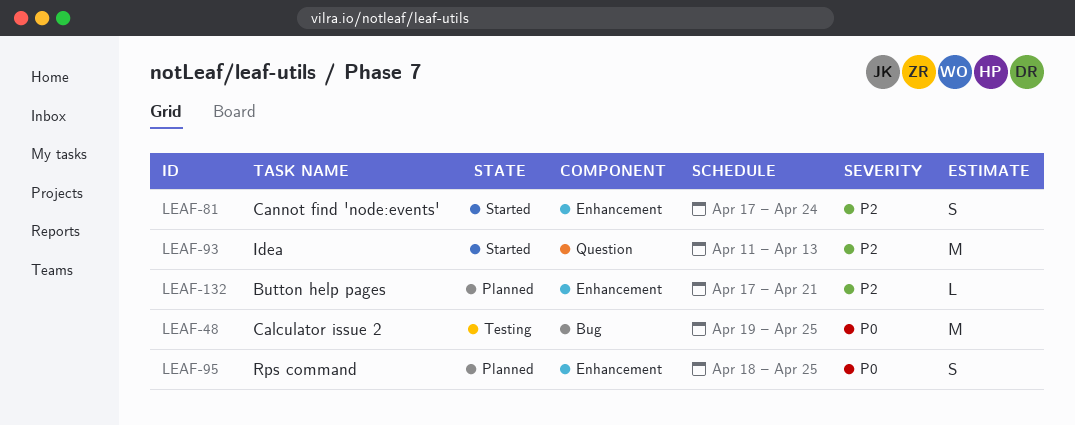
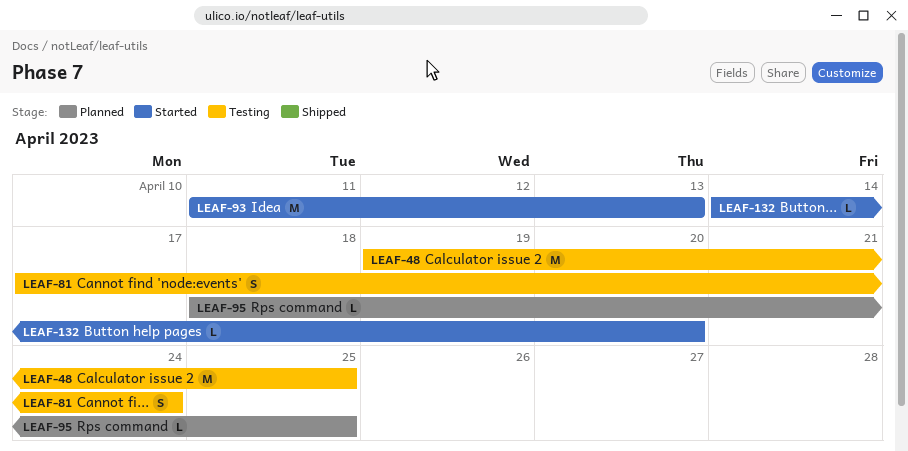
LEAF-81, status: Started -> Testing
LEAF-95, estimate: S -> L
LEAF-132, status: Planned -> Started
LEAF-132, start: Apr 17 -> Apr 14
LEAF-132, due: Apr 21 -> Apr 20

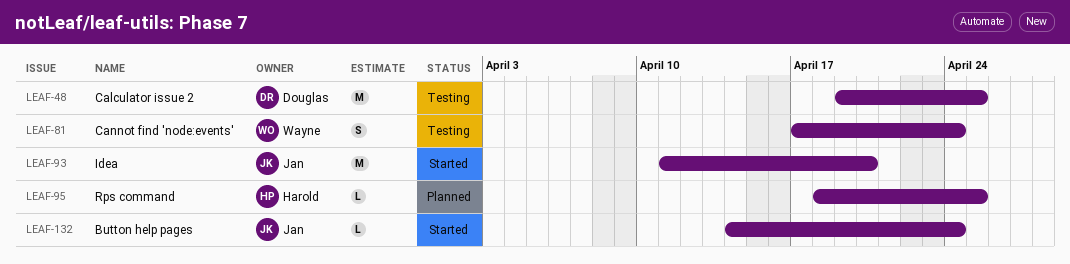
LEAF-93, due: Apr 13 -> Apr 20
LEAF-132, due: Apr 20 -> Apr 24

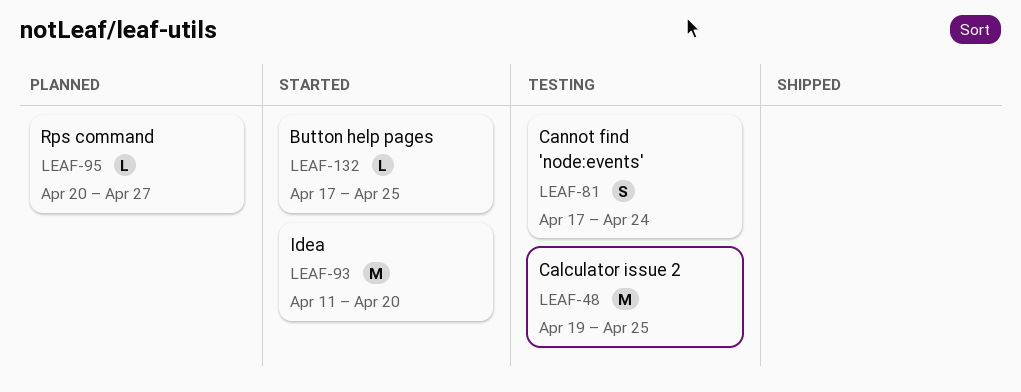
LEAF-95, start: Apr 18 -> Apr 20
LEAF-95, due: Apr 25 -> Apr 27
LEAF-132, start: Apr 14 -> Apr 17
LEAF-132, due: Apr 24 -> Apr 25

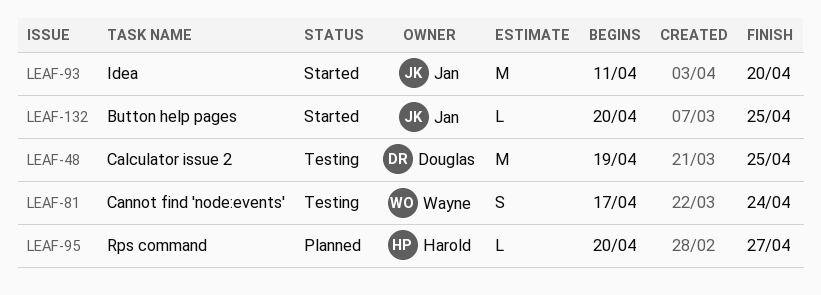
LEAF-132, start: Apr 17 -> Apr 20

